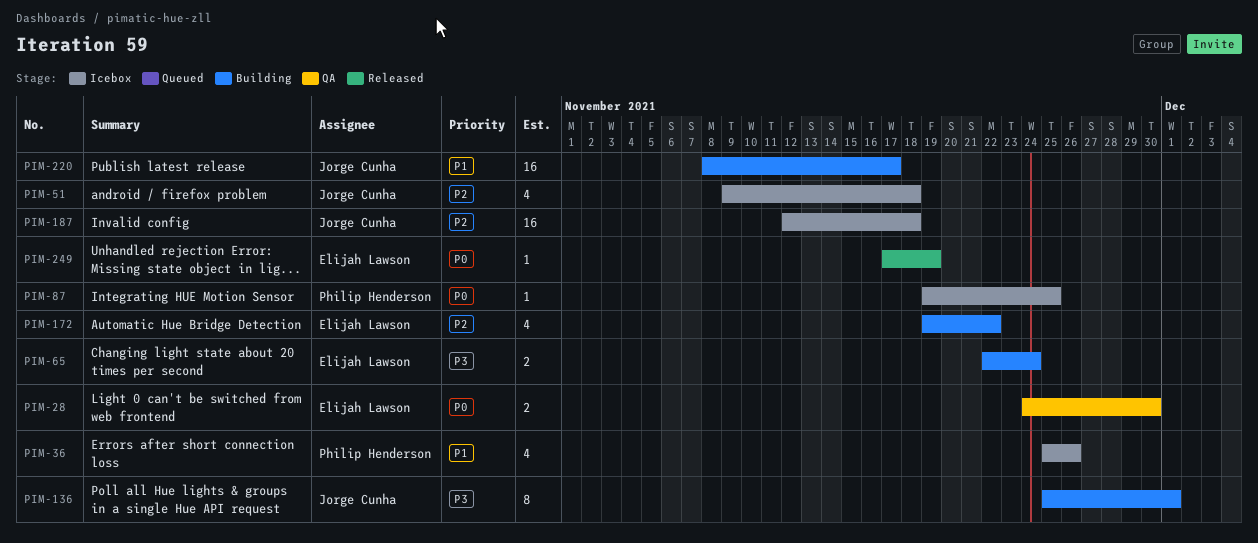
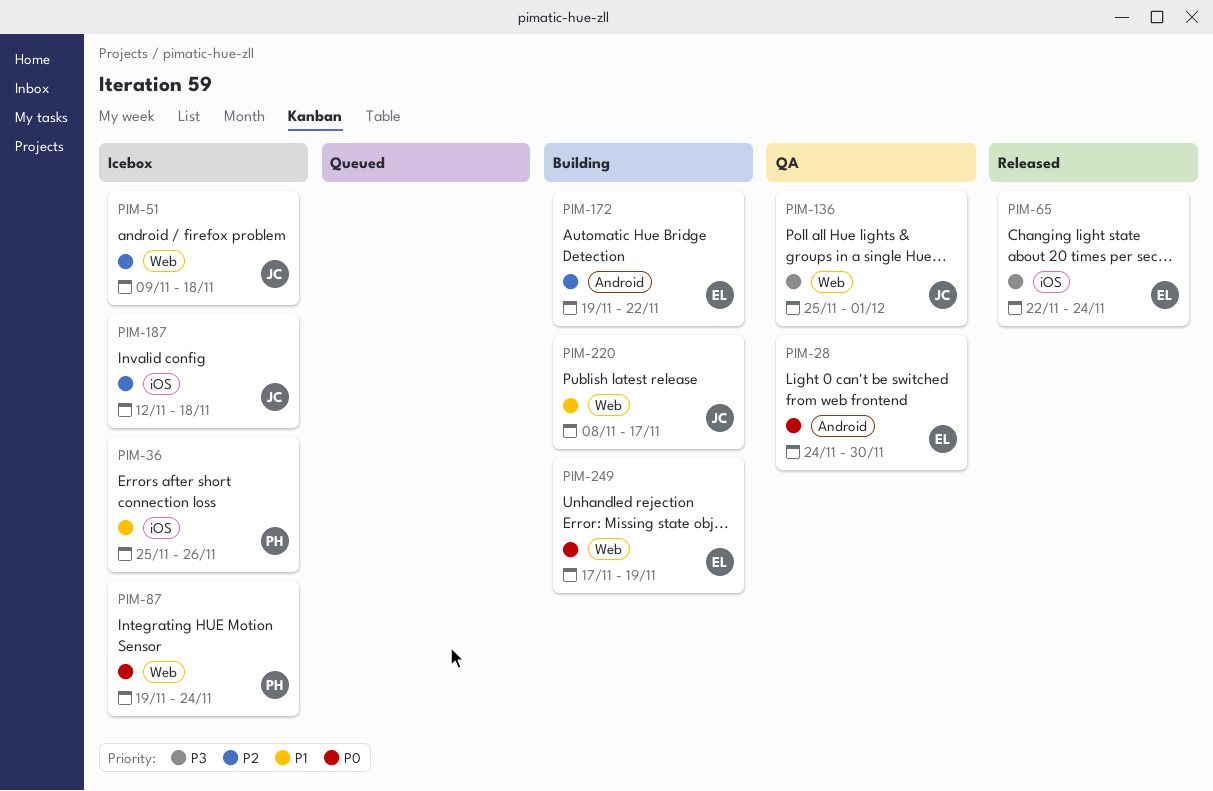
PIM-65, status: Building -> Released
PIM-87, due: Nov 25 -> Nov 24
PIM-136, status: Building -> QA
PIM-249, status: Released -> Building

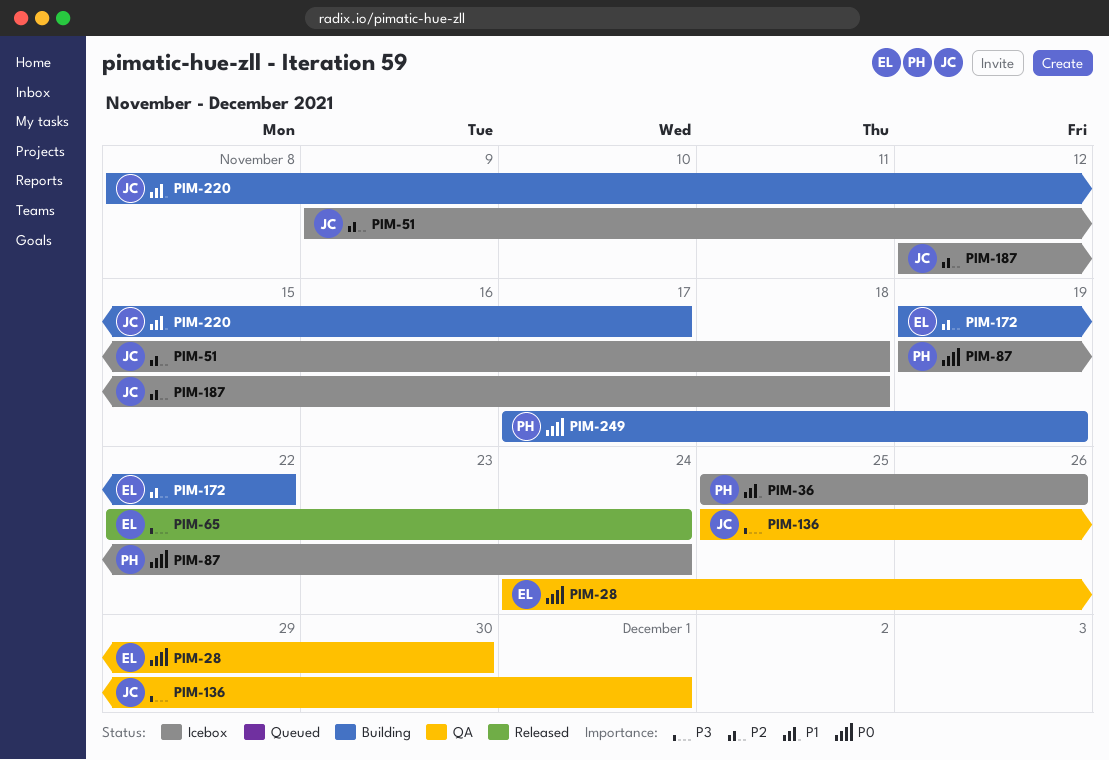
PIM-249, owner: EL -> PH

